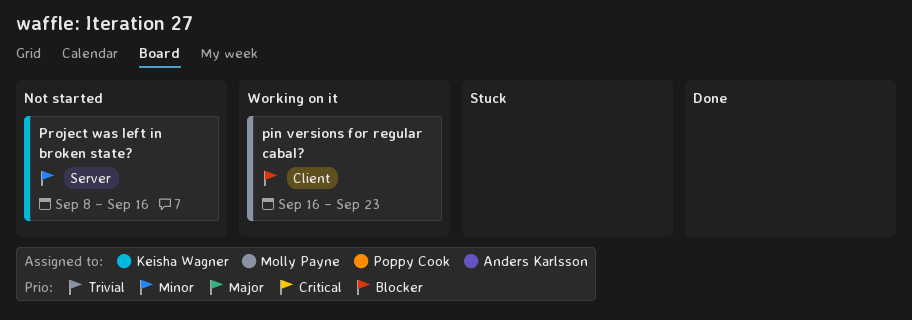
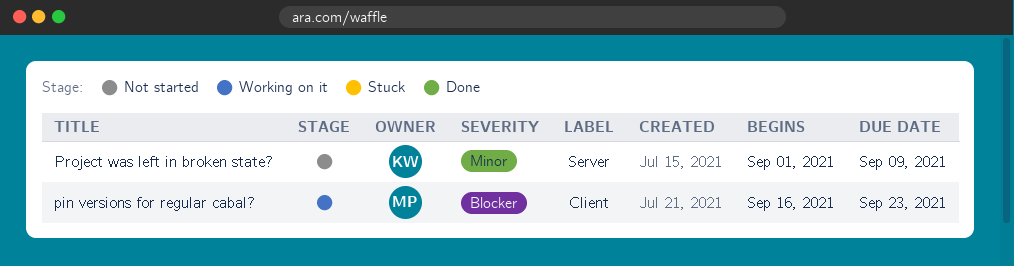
Project was left in broken state?, start: Sep 8 -> Sep 1
Project was left in broken state?, due: Sep 16 -> Sep 9

